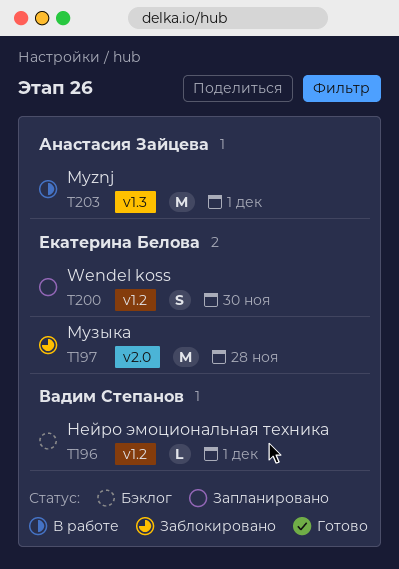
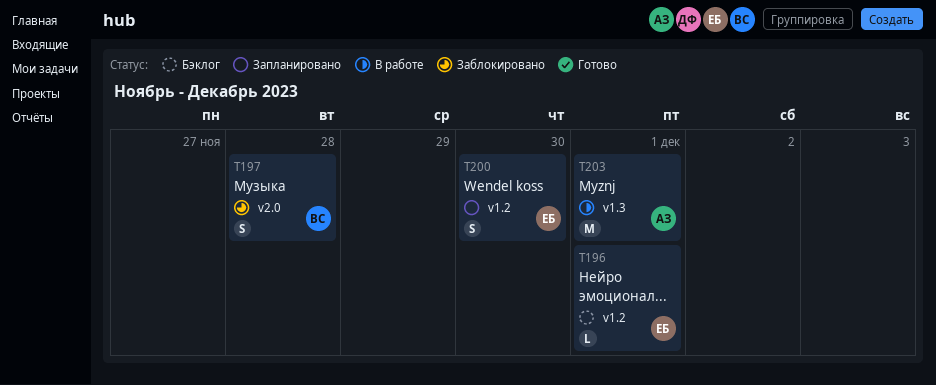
T196, owner: Вадим Степанов -> Екатерина Белова
T197, owner: Екатерина Белова -> Вадим Степанов
T197, estimate: M -> S

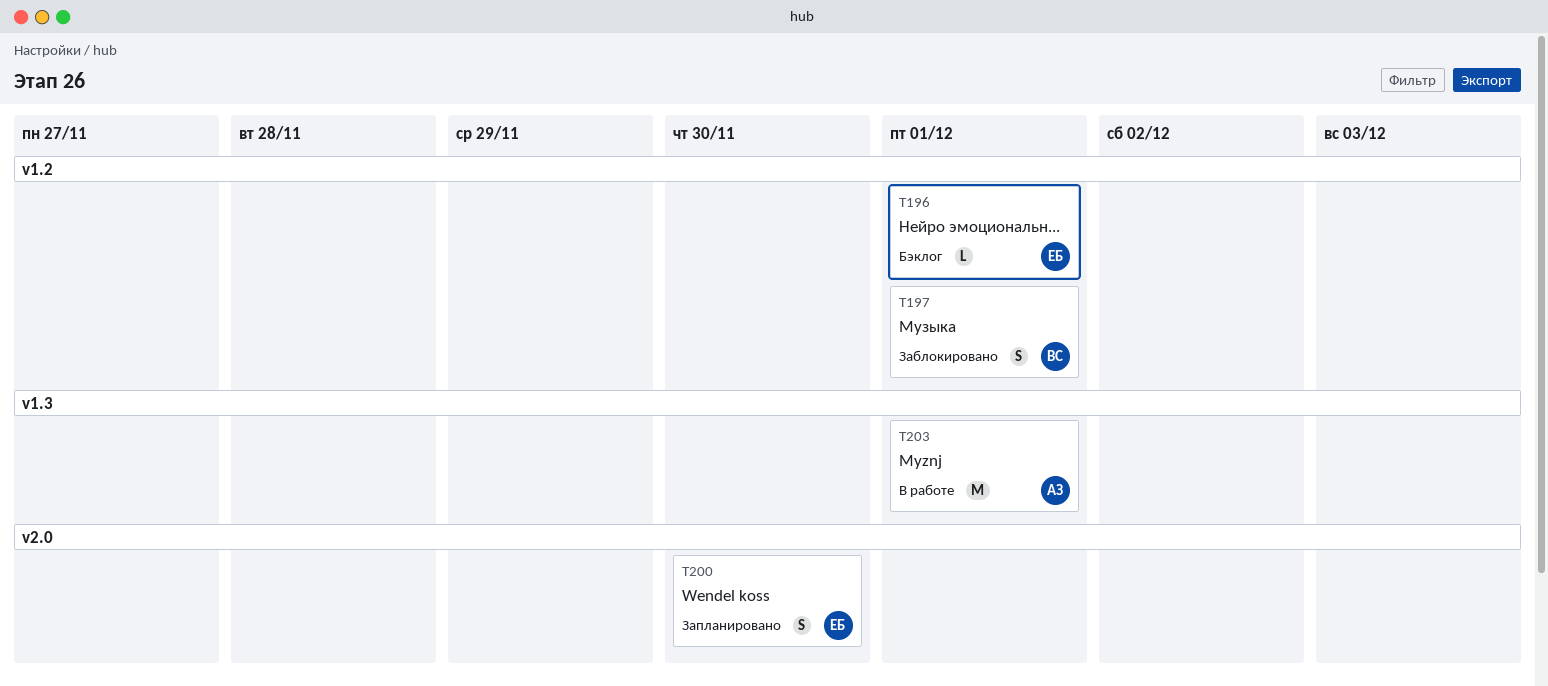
T197, label: v2.0 -> v1.2
T197, due: Nov 28 -> Dec 1
T200, label: v1.2 -> v2.0

